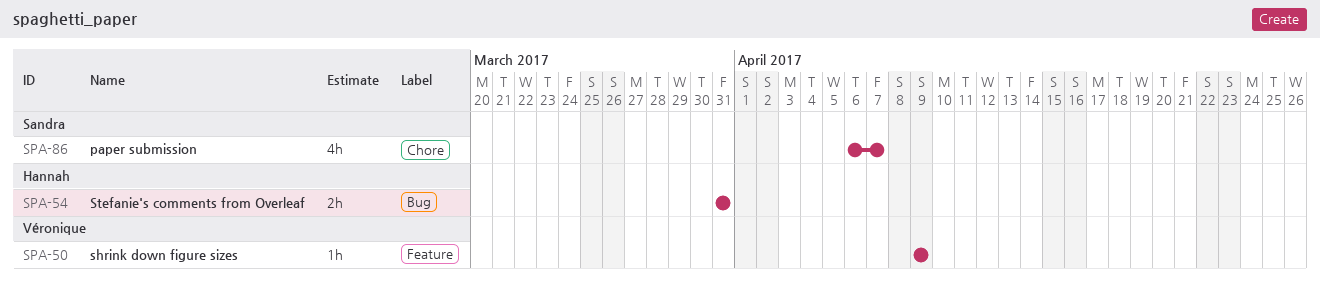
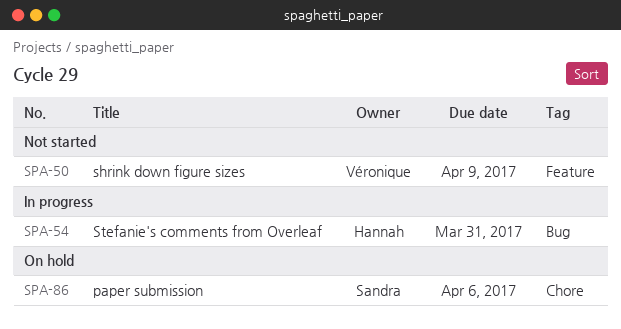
SPA-86, due: Apr 7 -> Apr 6

